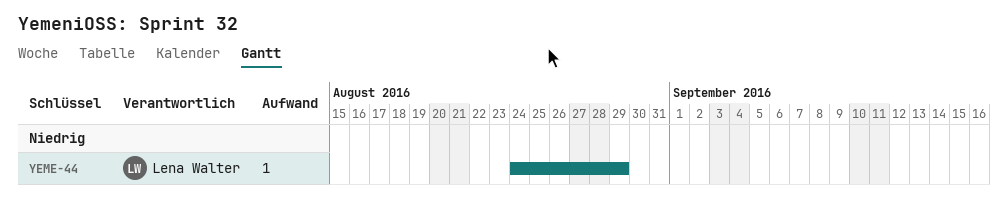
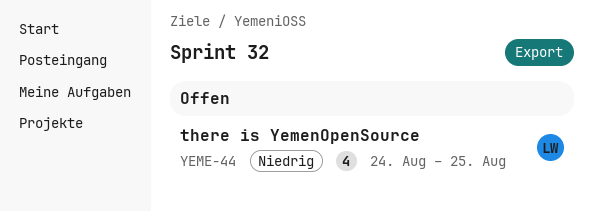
YEME-44, estimate: 1 -> 4
YEME-44, due: Aug 29 -> Aug 25

